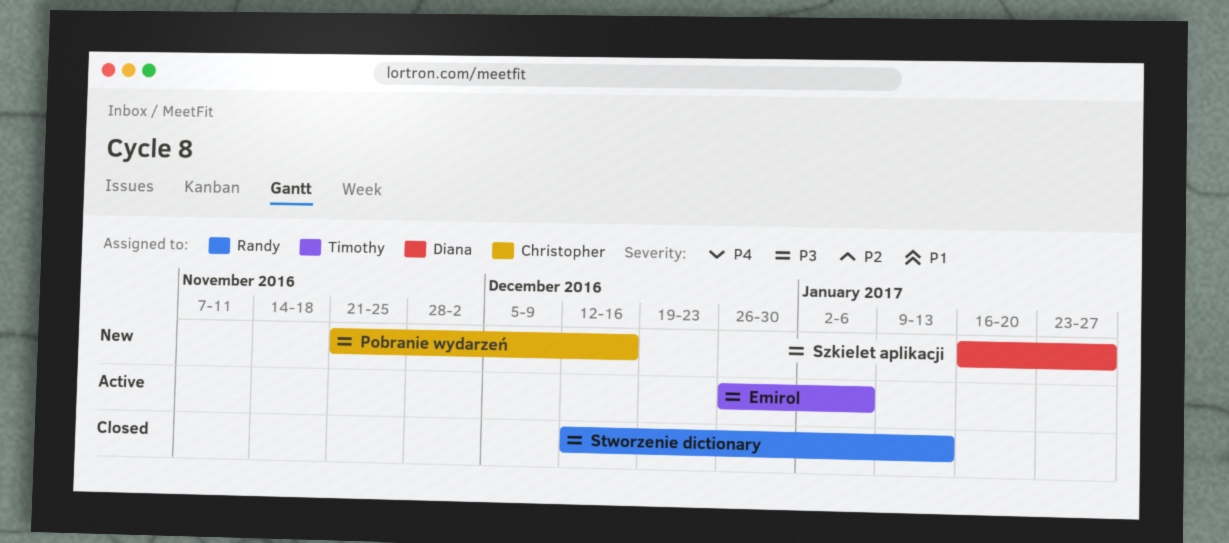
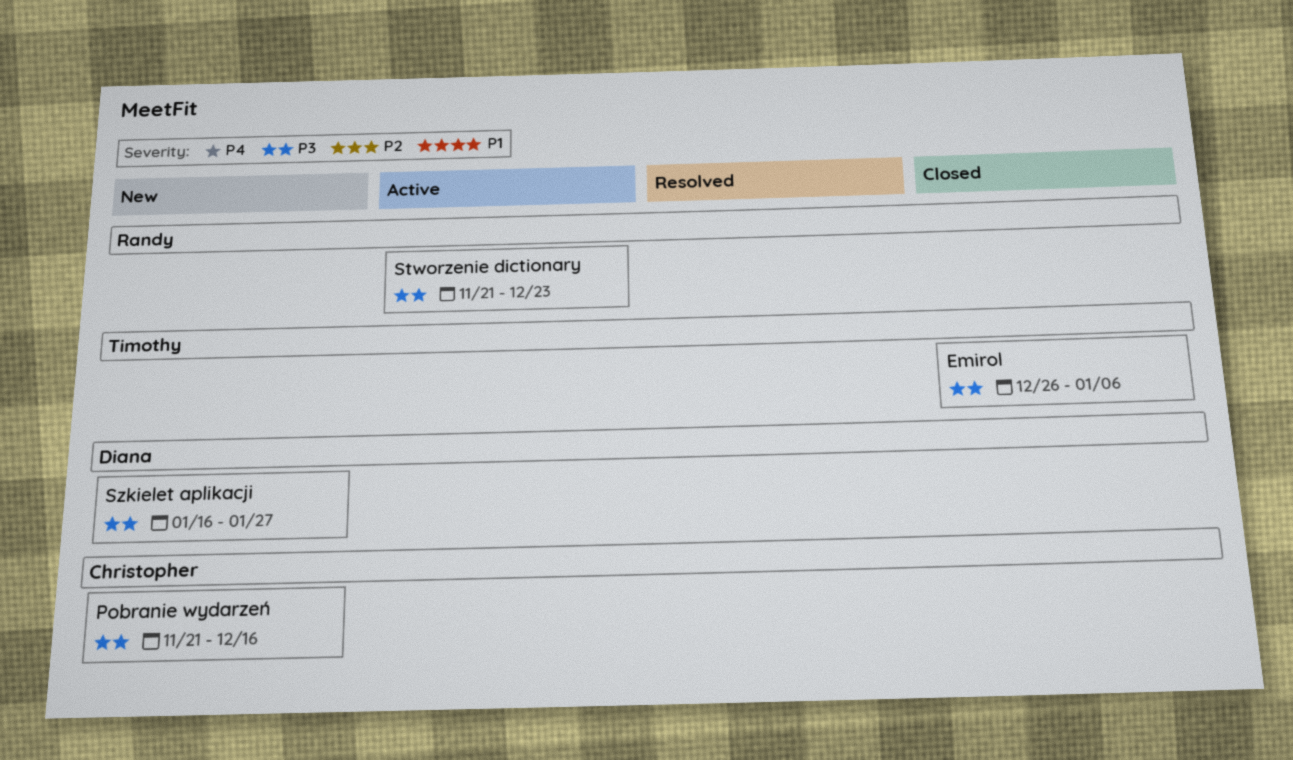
Emirol, status: Active -> Closed
Stworzenie dictionary, status: Closed -> Active
Stworzenie dictionary, start: Dec 12 -> Nov 21
Stworzenie dictionary, due: Jan 13 -> Dec 23

